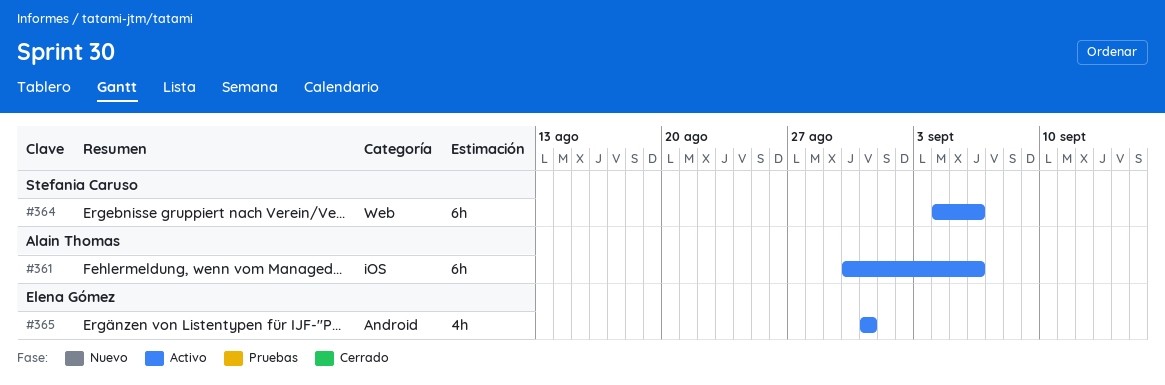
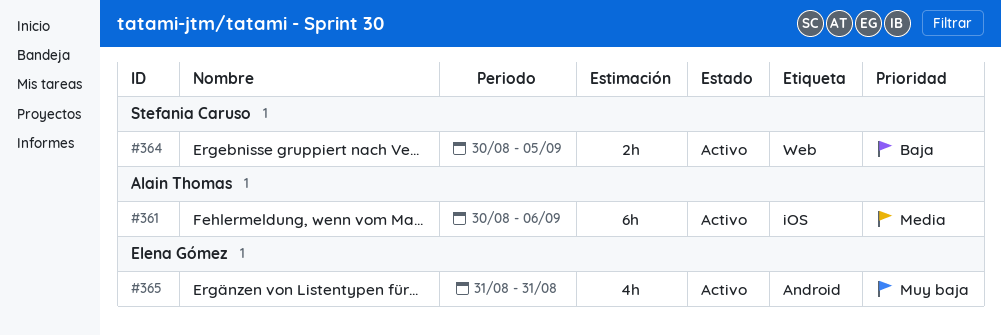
#364, estimate: 6h -> 2h
#364, start: Sep 4 -> Aug 30
#364, due: Sep 6 -> Sep 5

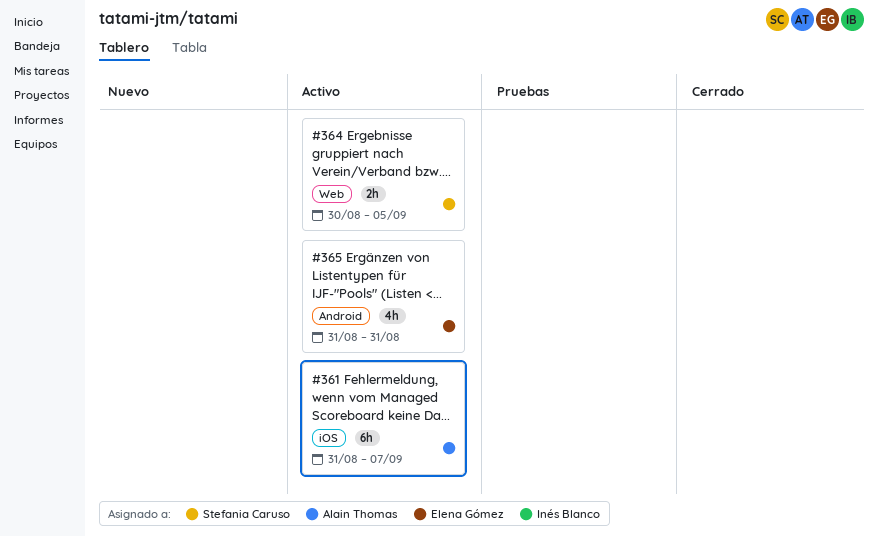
#361, start: Aug 30 -> Aug 31
#361, due: Sep 6 -> Sep 7

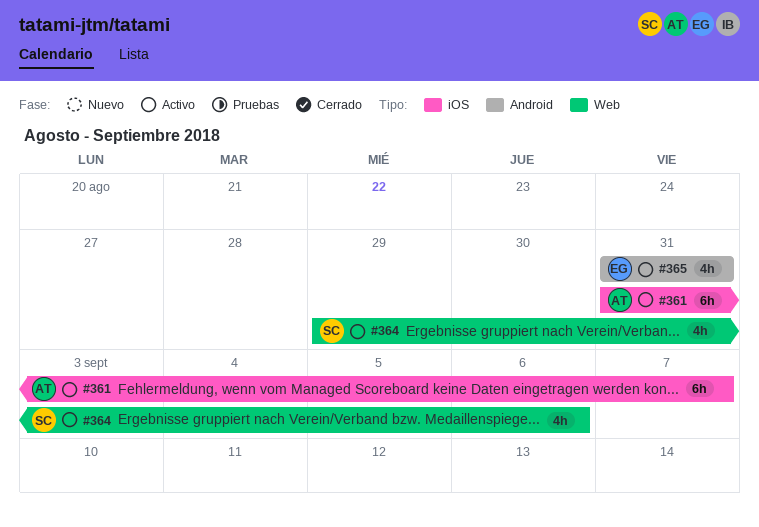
#364, estimate: 2h -> 4h
#364, start: Aug 30 -> Aug 29
#364, due: Sep 5 -> Sep 6

